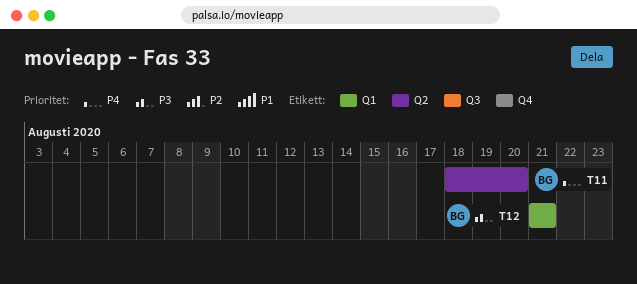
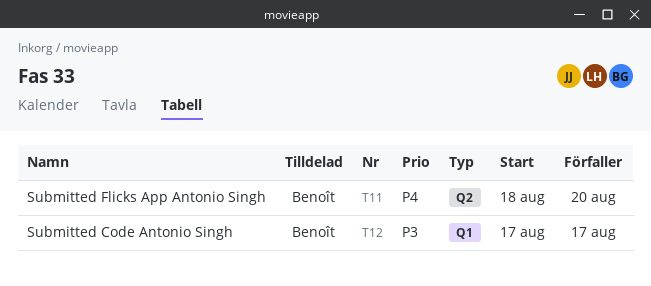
T12, start: Aug 21 -> Aug 17
T12, due: Aug 21 -> Aug 17

